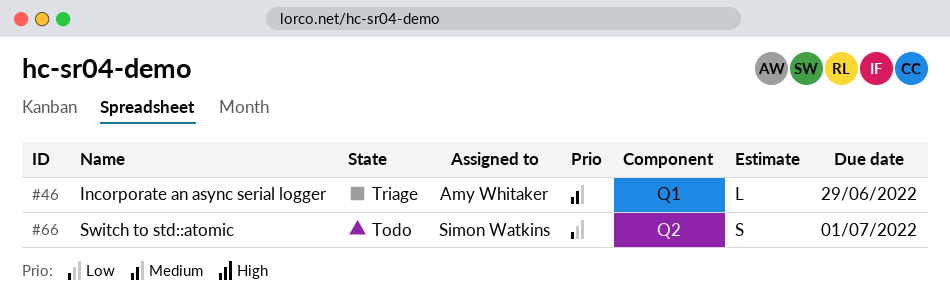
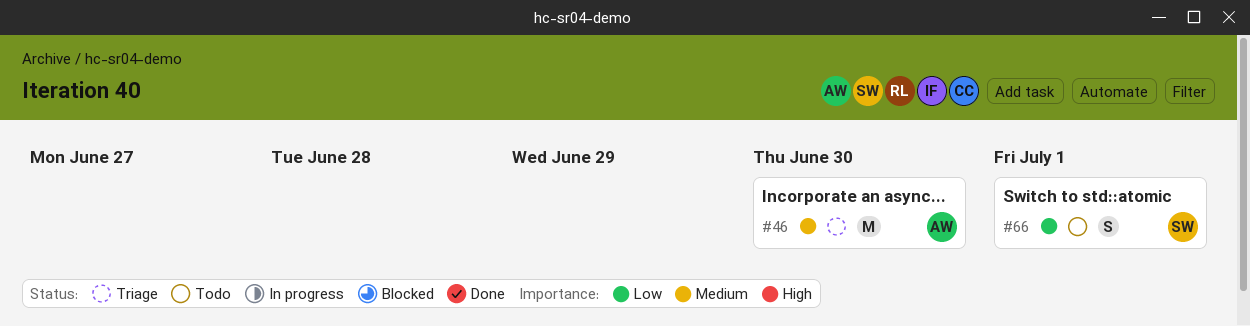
#46, estimate: L -> M
#46, due: Jun 29 -> Jun 30

